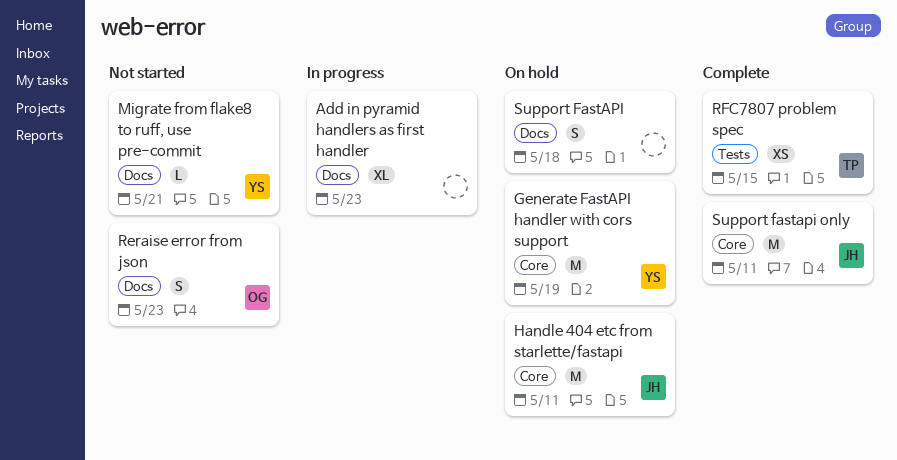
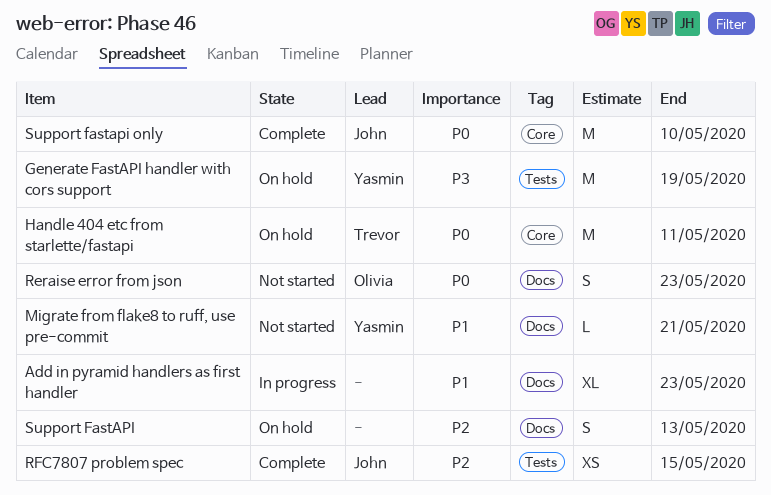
Generate FastAPI handler with cors support, label: Core -> Tests
Handle 404 etc from starlette/fastapi, owner: John -> Trevor
RFC7807 problem spec, owner: Trevor -> John
Support FastAPI, due: May 18 -> May 13
Support fastapi only, due: May 11 -> May 10

